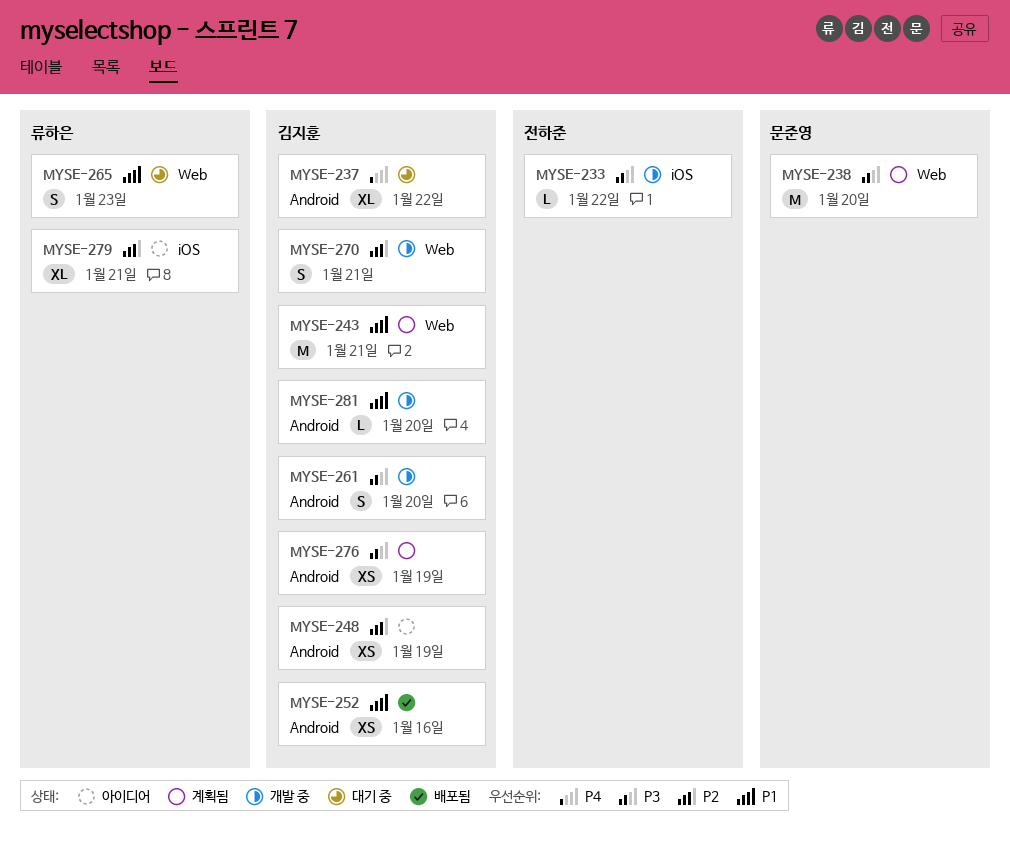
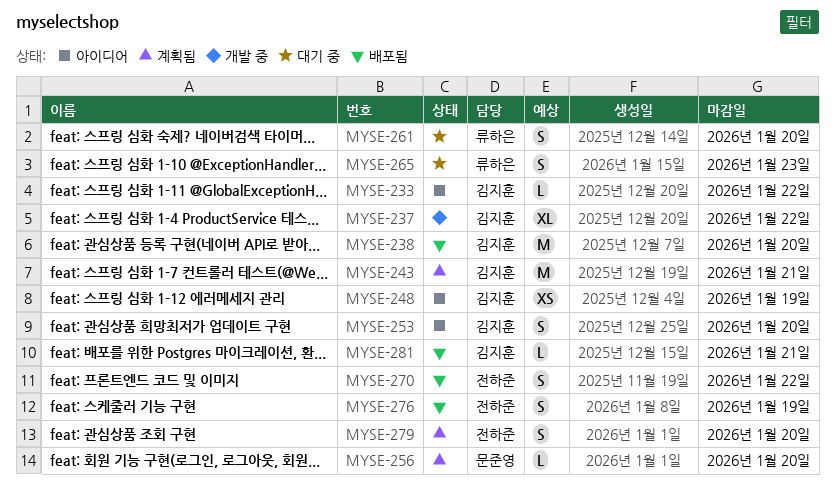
MYSE-233, status: 개발 중 -> 아이디어
MYSE-233, owner: 전하준 -> 김지훈
MYSE-237, status: 대기 중 -> 개발 중
MYSE-238, status: 계획됨 -> 배포됨
MYSE-238, owner: 문준영 -> 김지훈
MYSE-252: present -> none
MYSE-253: none -> present
MYSE-256: none -> present
MYSE-261, status: 개발 중 -> 대기 중
MYSE-261, owner: 김지훈 -> 류하은
MYSE-270, status: 개발 중 -> 배포됨
MYSE-270, owner: 김지훈 -> 전하준
MYSE-270, due: Jan 21 -> Jan 22
MYSE-276, status: 계획됨 -> 배포됨
MYSE-276, owner: 김지훈 -> 전하준
MYSE-276, estimate: XS -> S
MYSE-279, status: 아이디어 -> 계획됨
MYSE-279, owner: 류하은 -> 전하준
MYSE-279, estimate: XL -> S
MYSE-279, due: Jan 21 -> Jan 20
MYSE-281, status: 개발 중 -> 배포됨
MYSE-281, due: Jan 20 -> Jan 21

